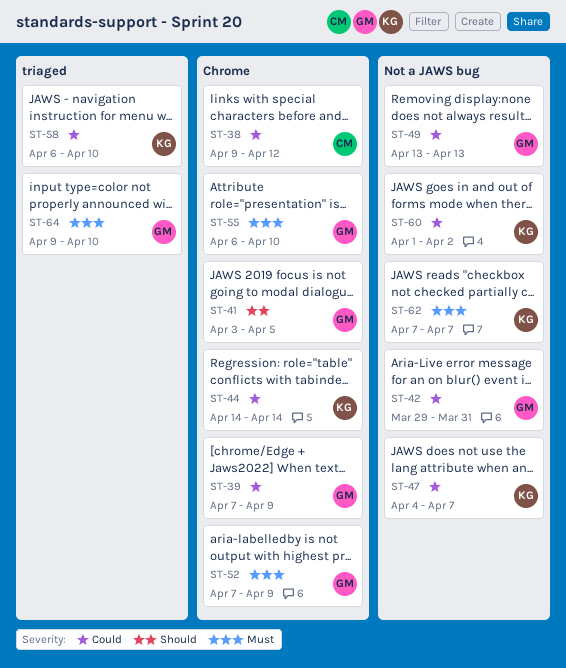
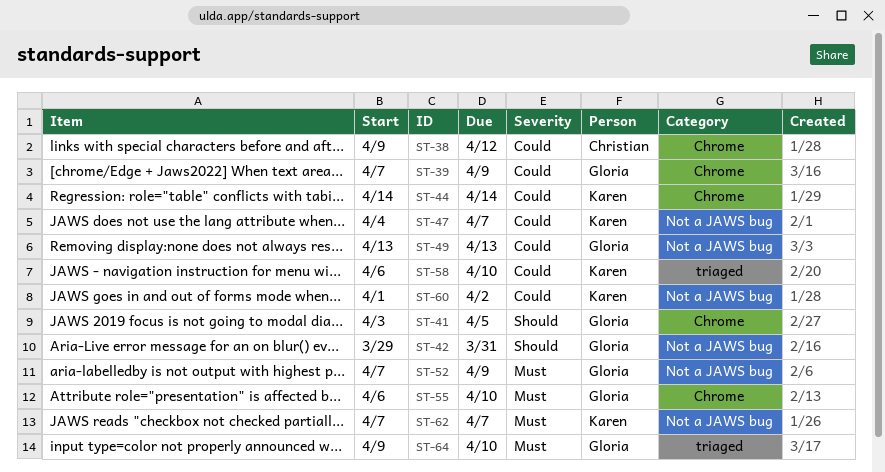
ST-42, priority: Could -> Should
ST-52, label: Chrome -> Not a JAWS bug

